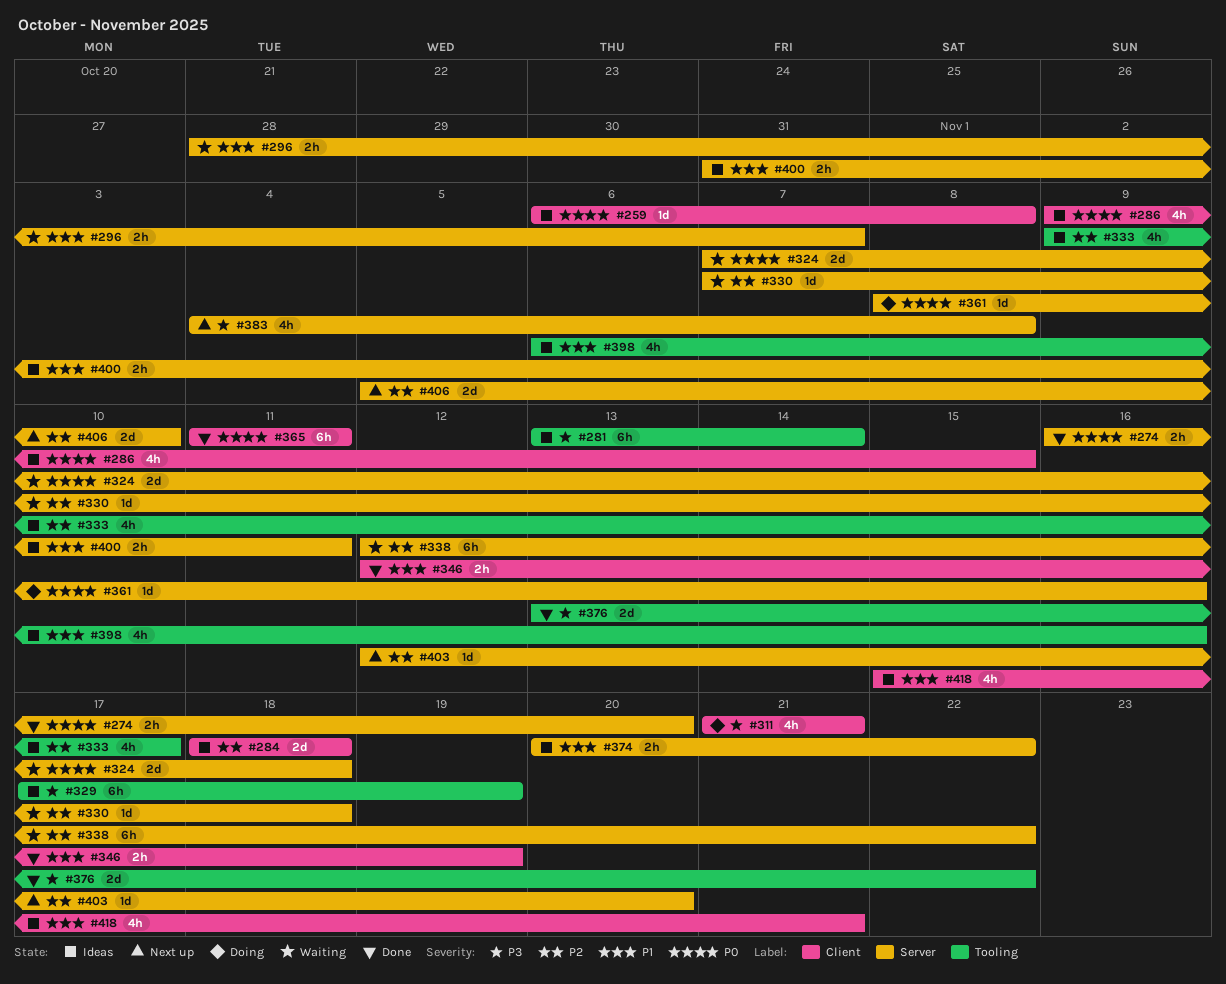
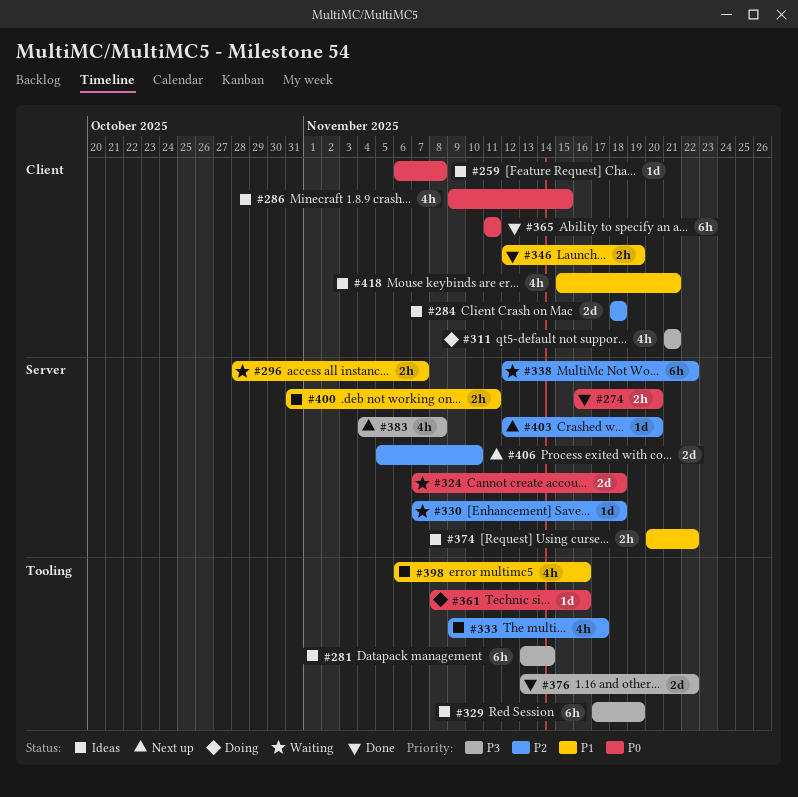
#361, label: Server -> Tooling

